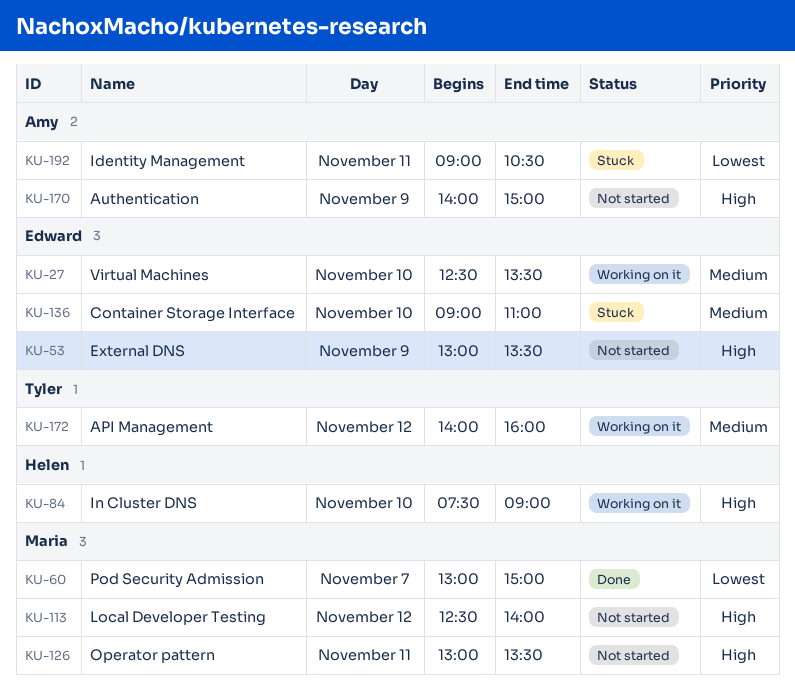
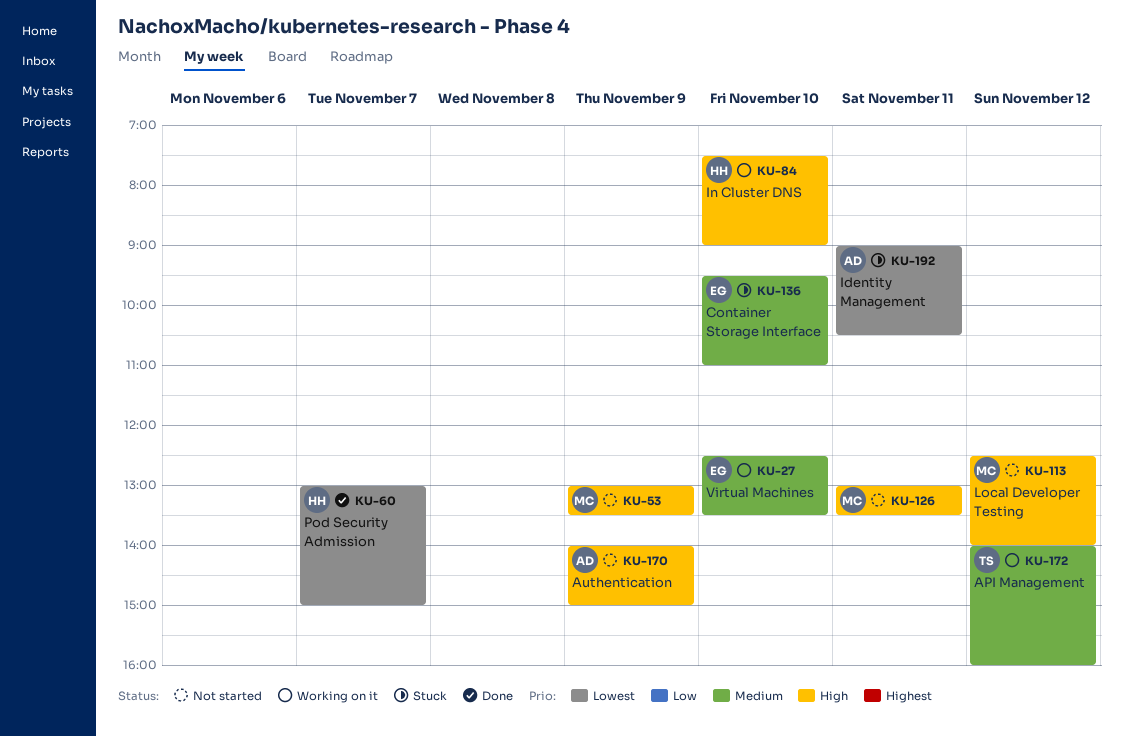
KU-53, owner: Edward -> Maria
KU-60, owner: Maria -> Helen
KU-136, begins: 09:00 -> 09:30

